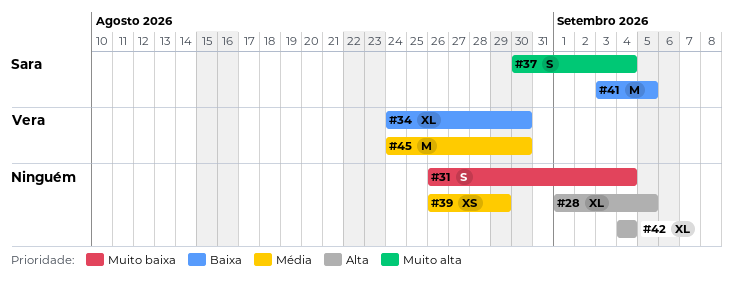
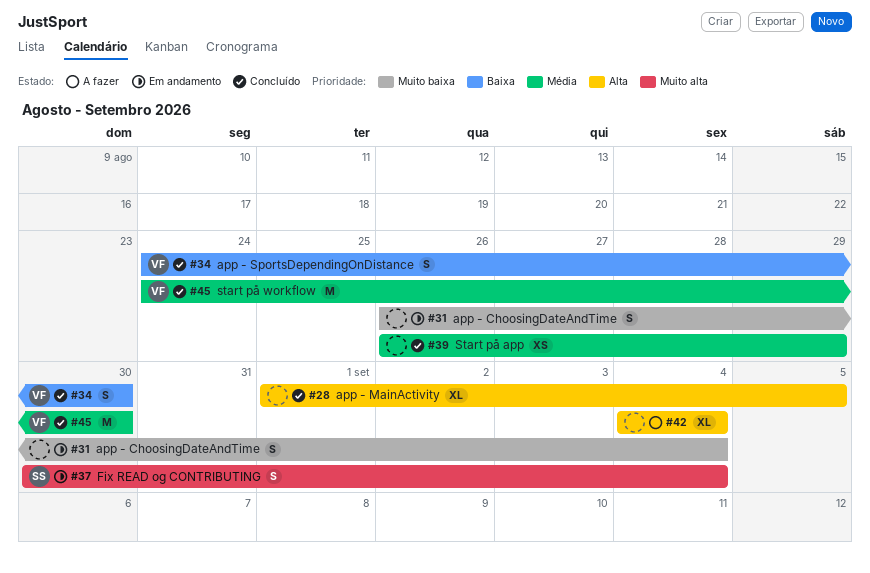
#34, estimate: XL -> S
#41: present -> none

